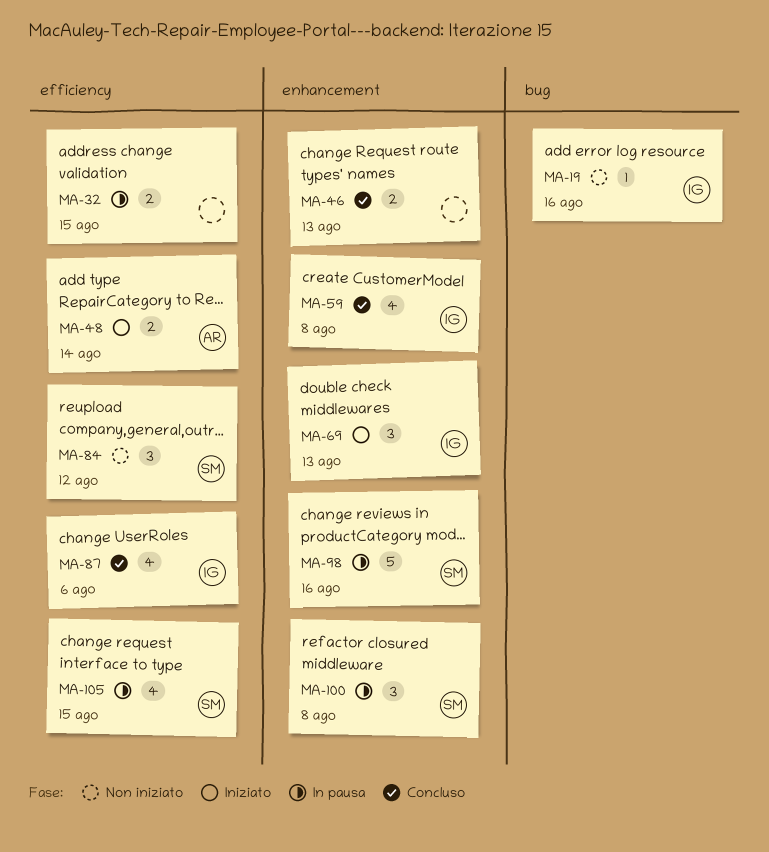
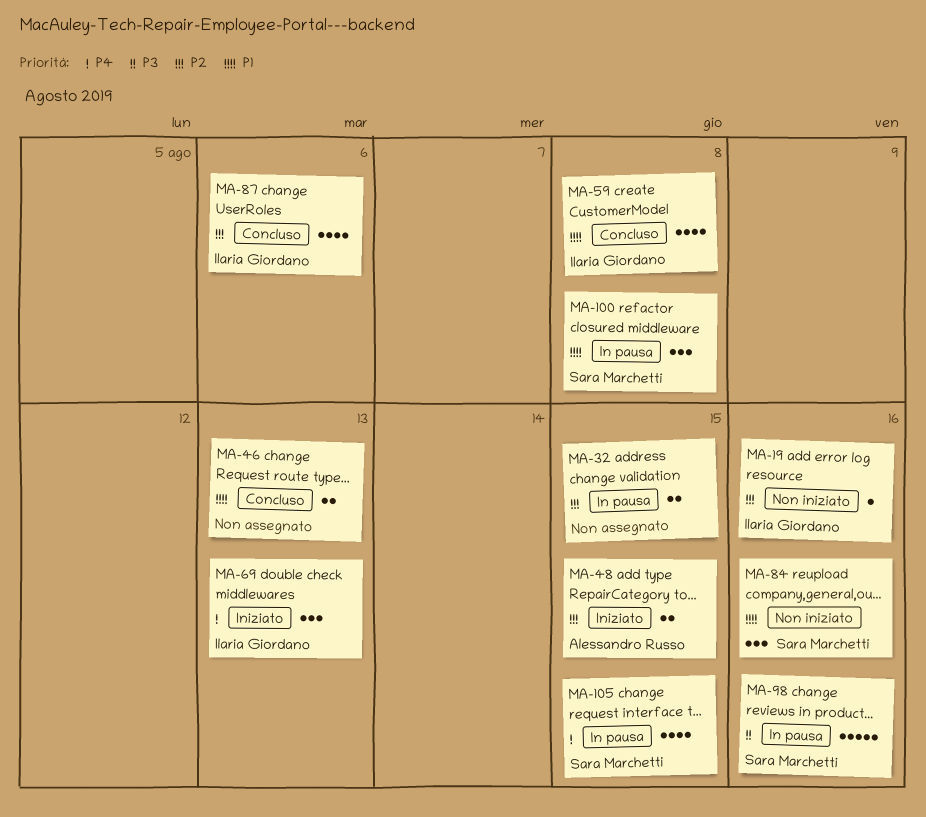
MA-48, due: Aug 14 -> Aug 15
MA-84, due: Aug 12 -> Aug 16

